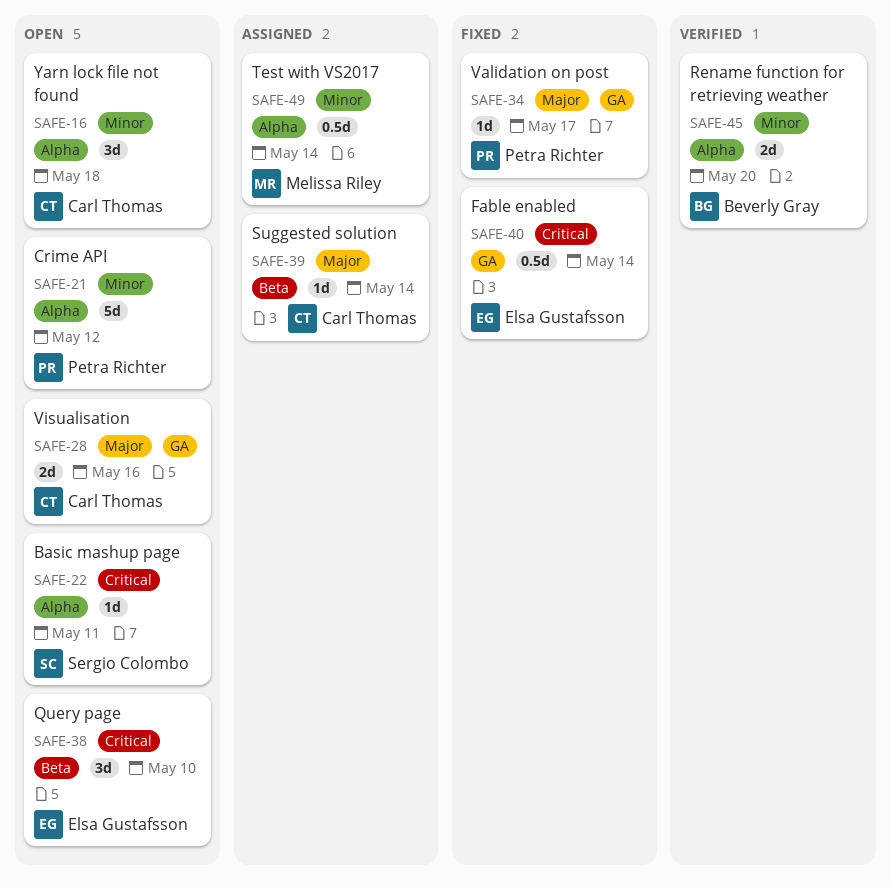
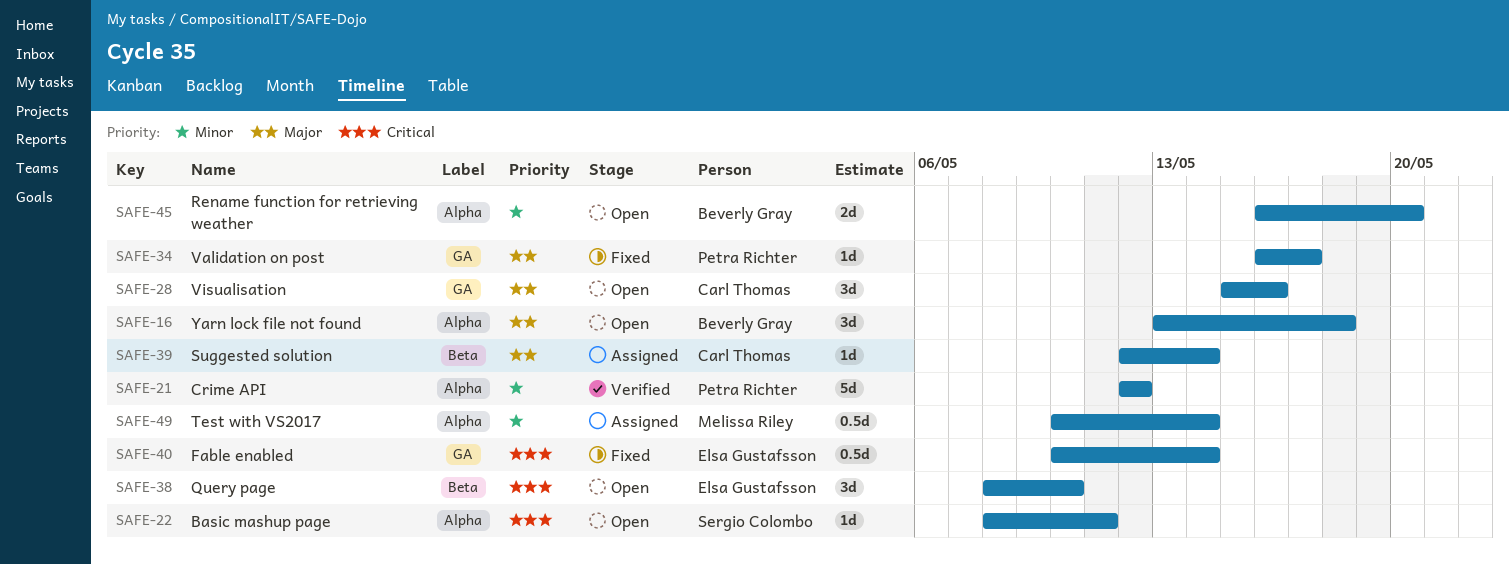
SAFE-16, owner: Carl Thomas -> Beverly Gray
SAFE-16, priority: Minor -> Major
SAFE-21, status: Open -> Verified
SAFE-28, estimate: 2d -> 3d
SAFE-45, status: Verified -> Open

